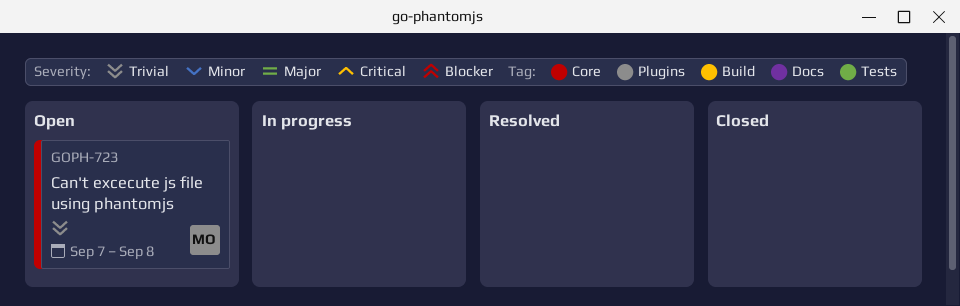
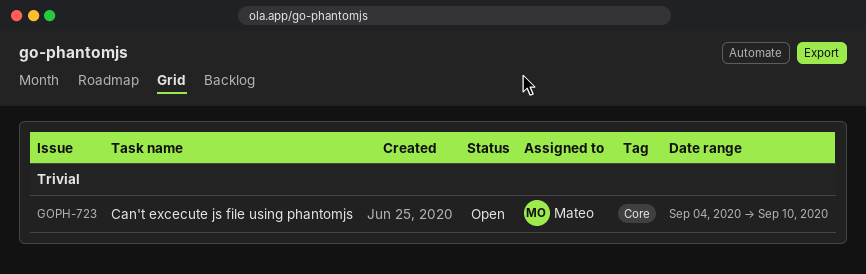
GOPH-723, start: Sep 7 -> Sep 4
GOPH-723, due: Sep 8 -> Sep 10

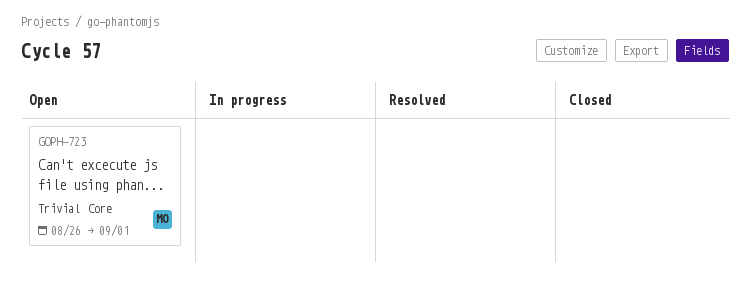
GOPH-723, start: Sep 4 -> Aug 26
GOPH-723, due: Sep 10 -> Sep 1

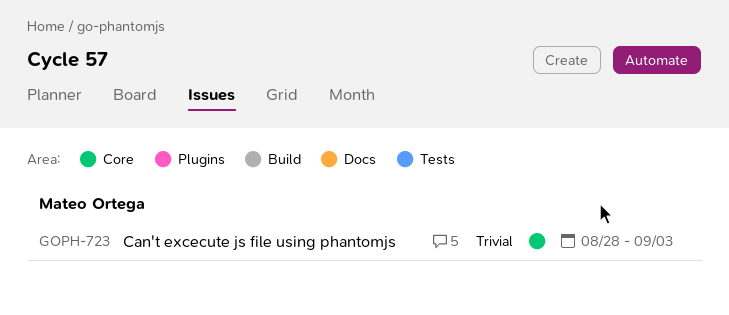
GOPH-723, start: Aug 26 -> Aug 28
GOPH-723, due: Sep 1 -> Sep 3

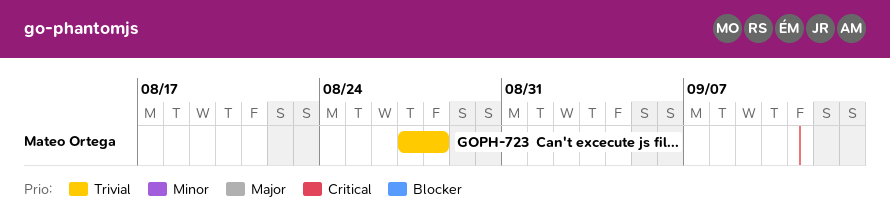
GOPH-723, start: Aug 28 -> Aug 27
GOPH-723, due: Sep 3 -> Aug 28

